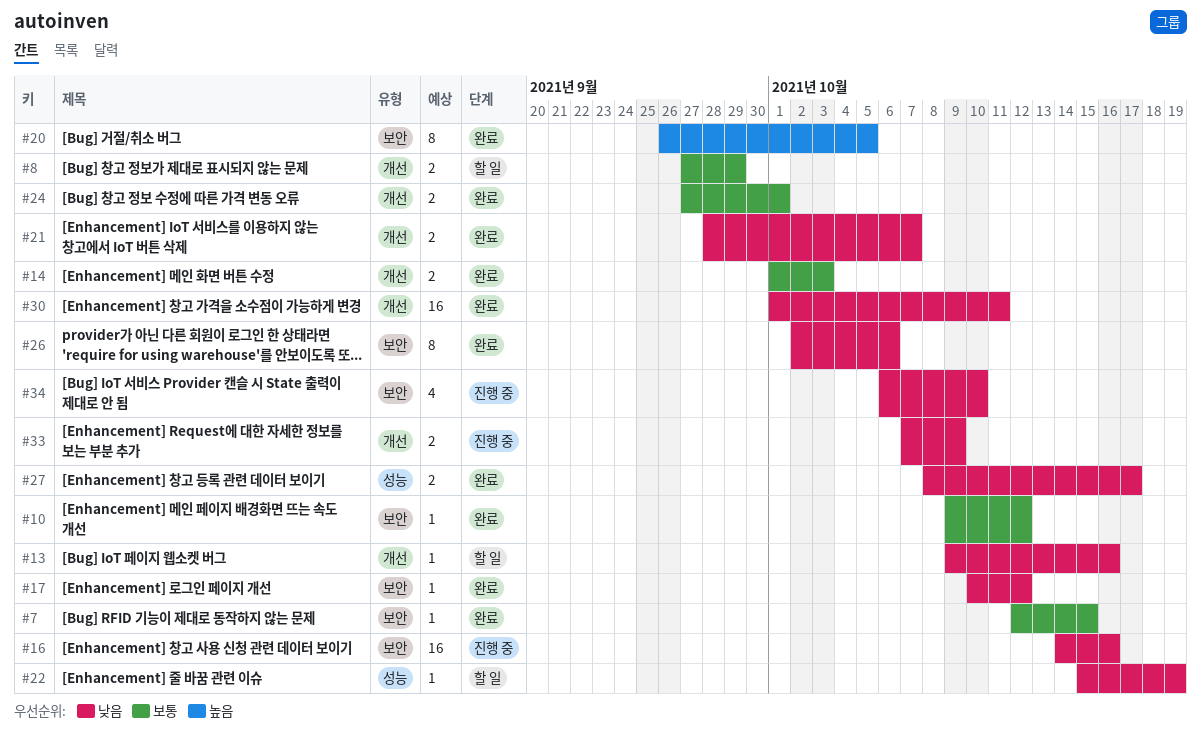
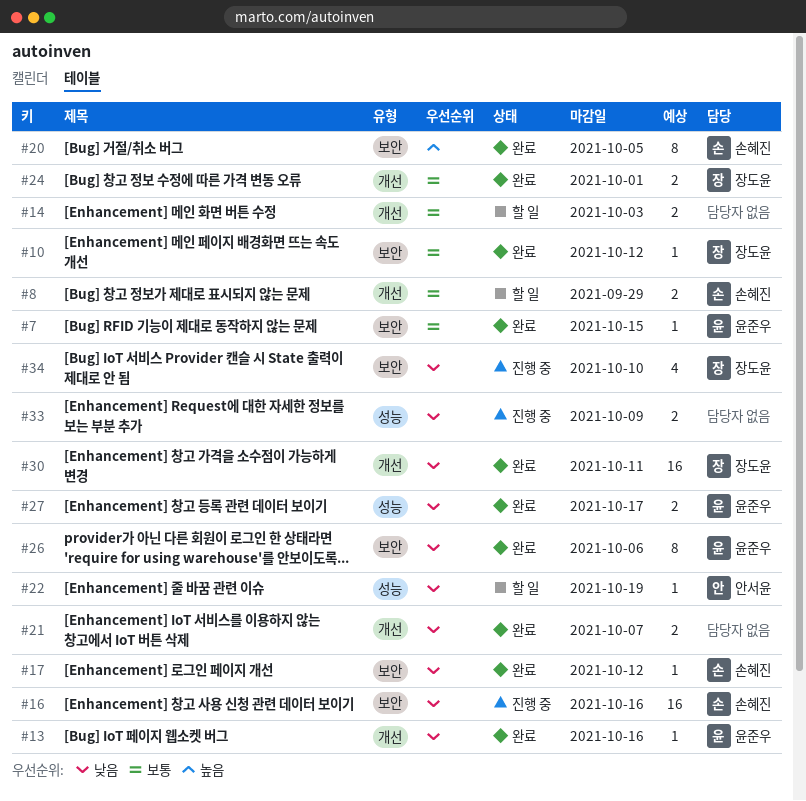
#13, status: 할 일 -> 완료
#14, status: 완료 -> 할 일
#33, label: 개선 -> 성능

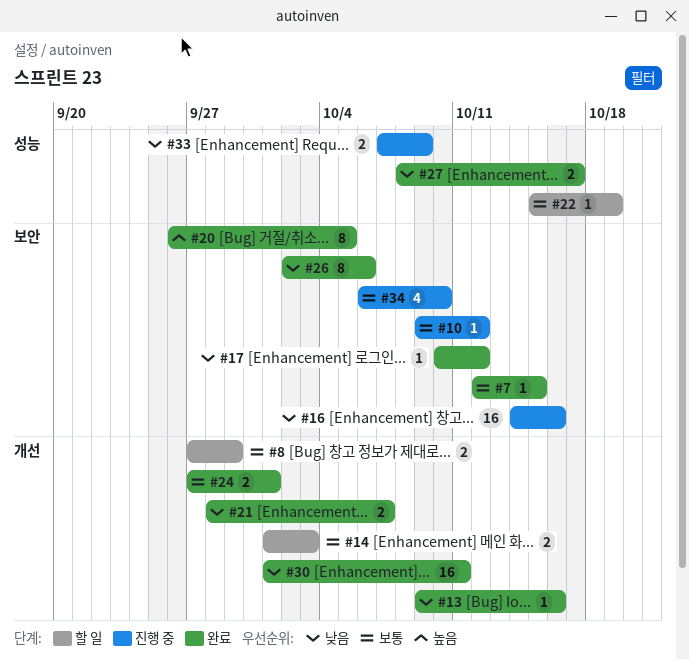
#10, status: 완료 -> 진행 중
#22, priority: 낮음 -> 보통
#34, priority: 낮음 -> 보통

